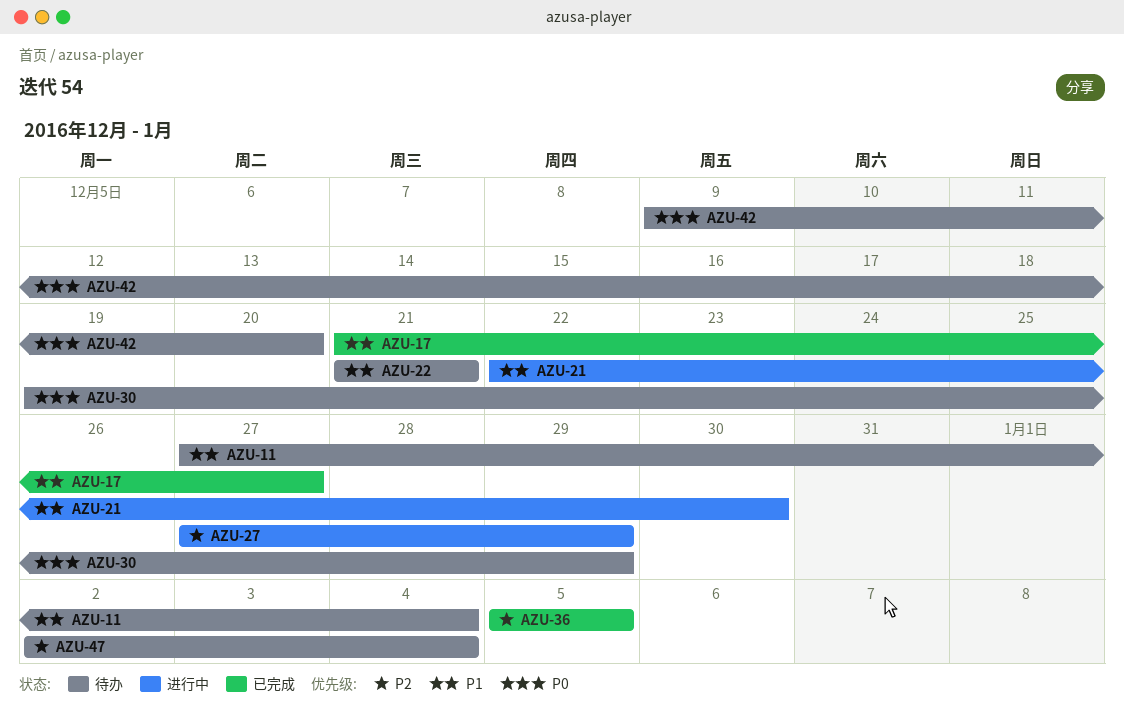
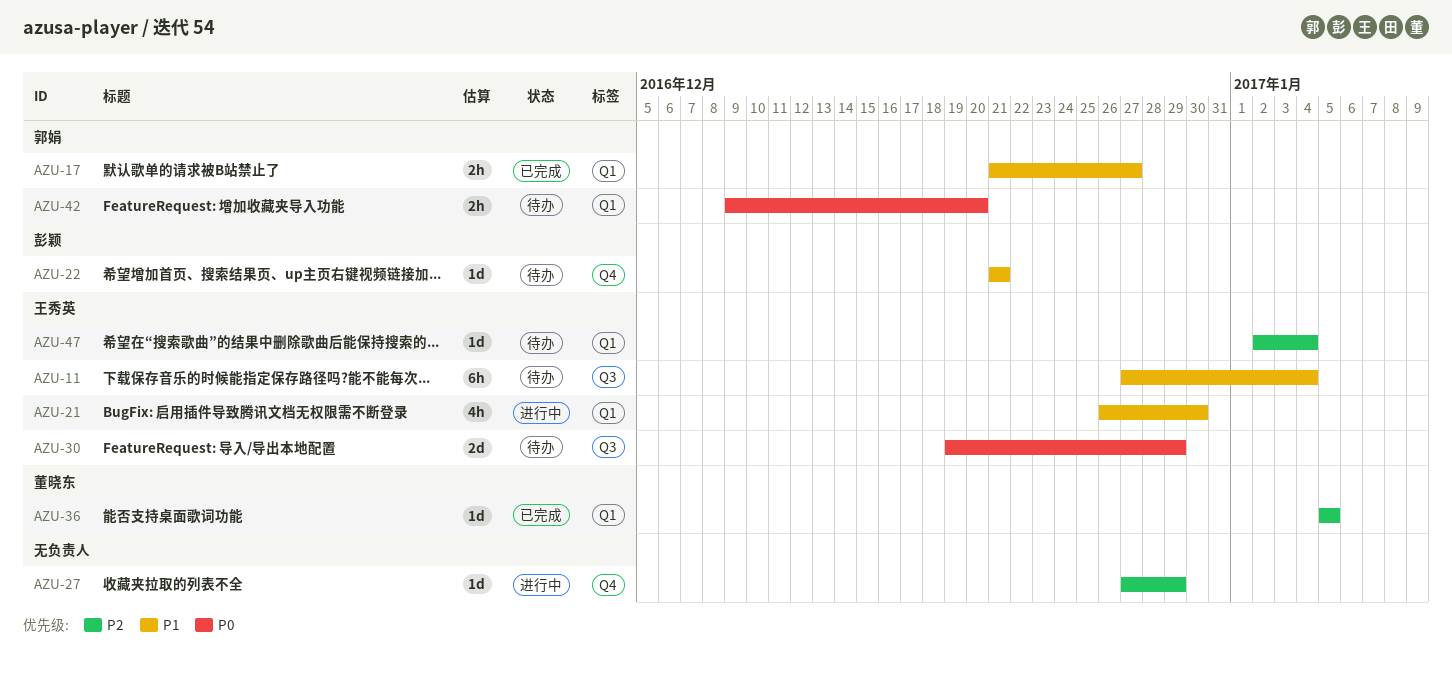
AZU-21, start: Dec 22 -> Dec 26

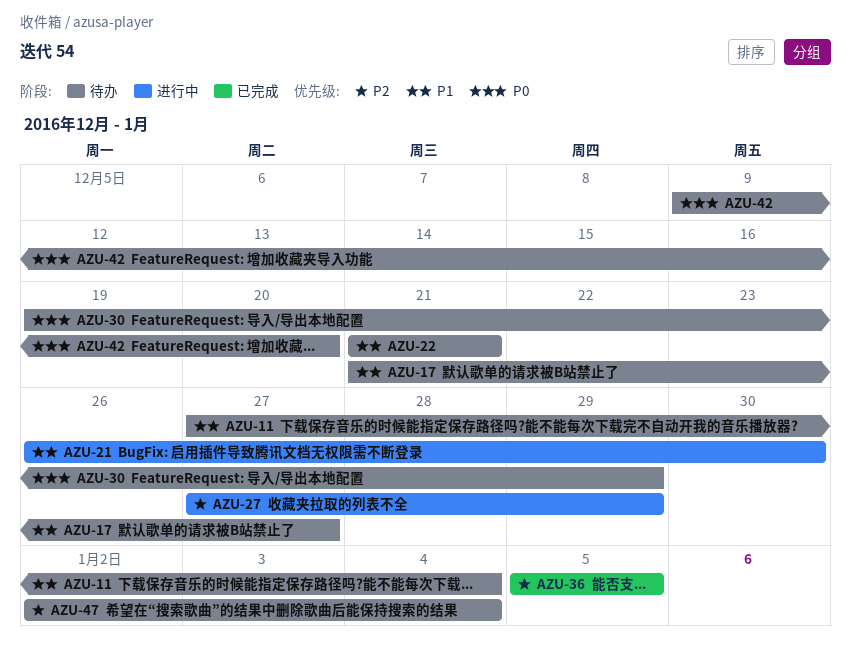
AZU-17, status: 已完成 -> 待办

